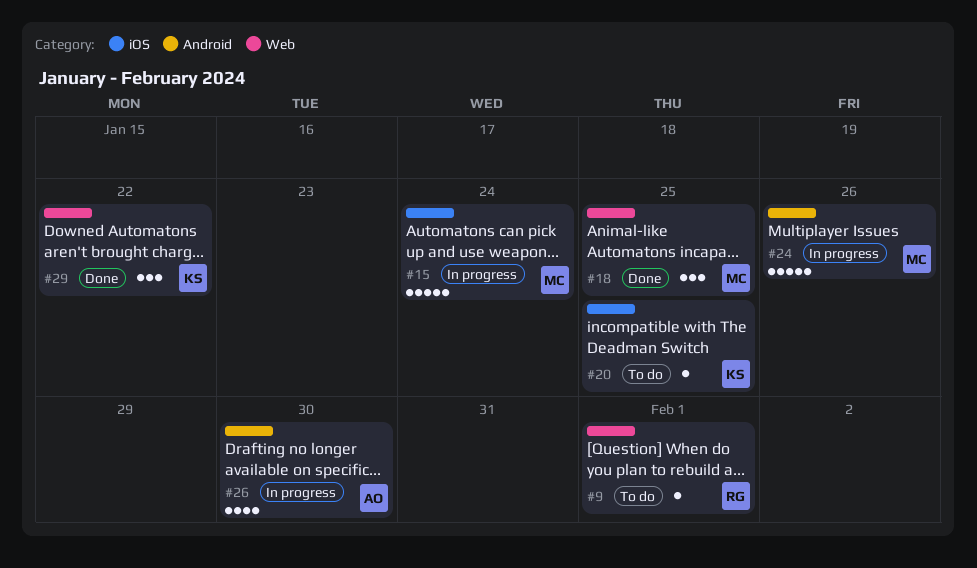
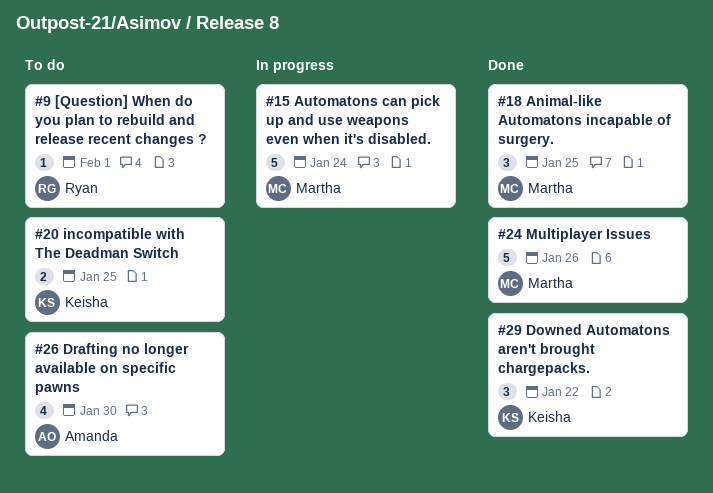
#20, estimate: 1 -> 2
#24, status: In progress -> Done
#26, status: In progress -> To do

